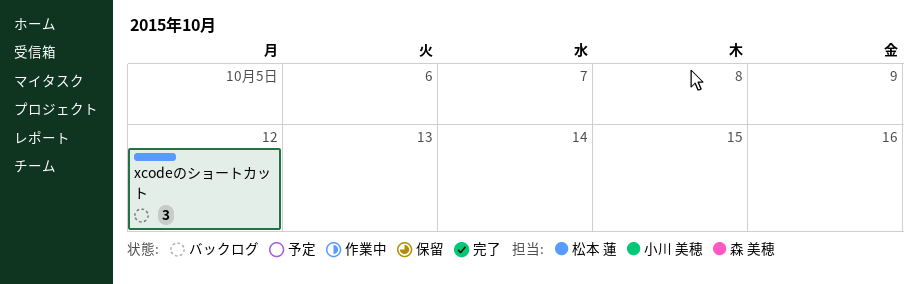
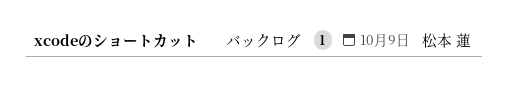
xcodeのショートカット, estimate: 3 -> 1
xcodeのショートカット, due: Oct 12 -> Oct 9

